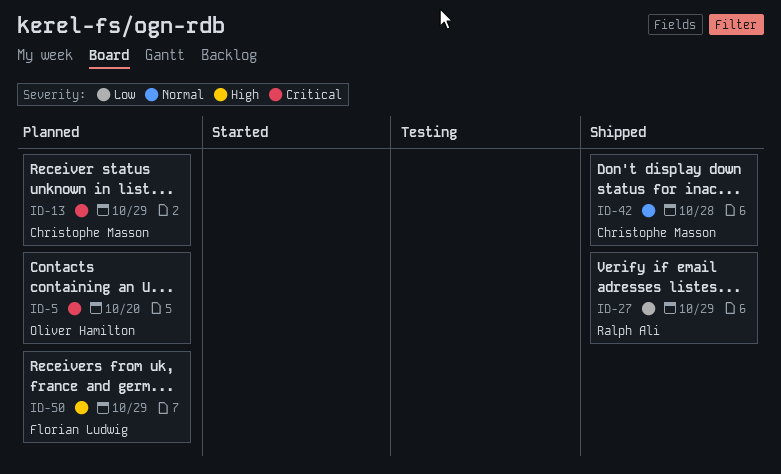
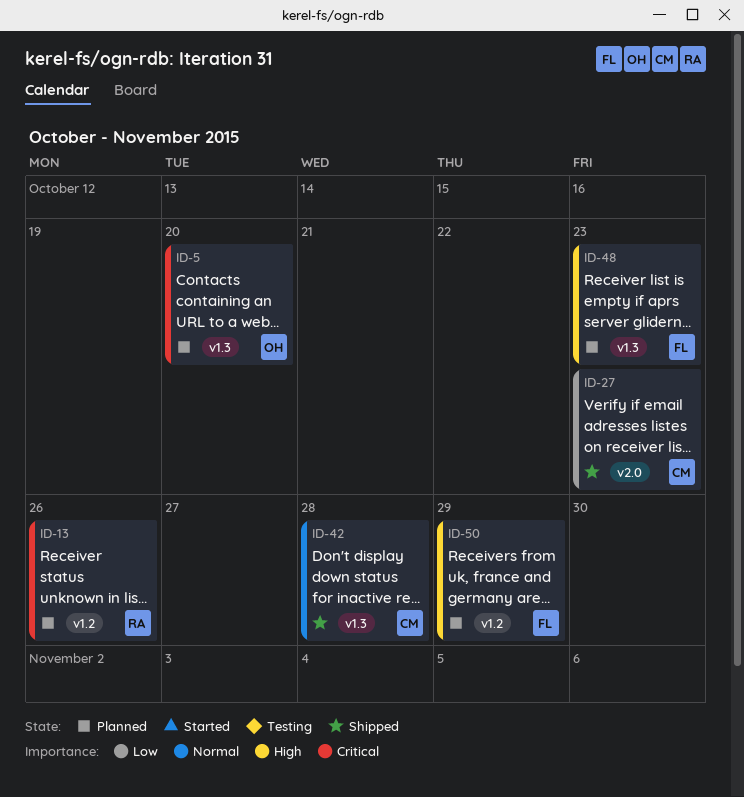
ID-13, owner: Christophe Masson -> Ralph Ali
ID-13, due: Oct 29 -> Oct 26
ID-27, owner: Ralph Ali -> Christophe Masson
ID-27, due: Oct 29 -> Oct 23
ID-48: none -> present

